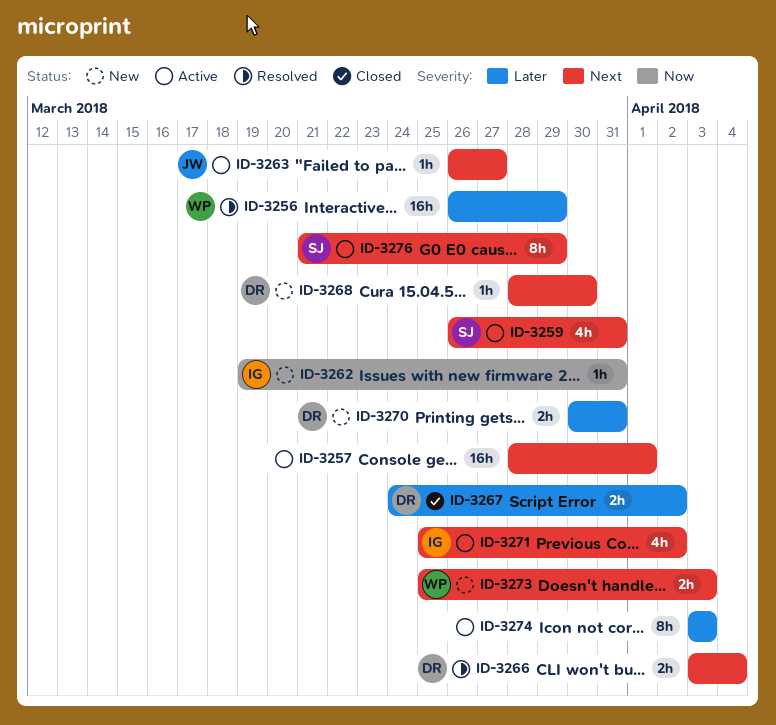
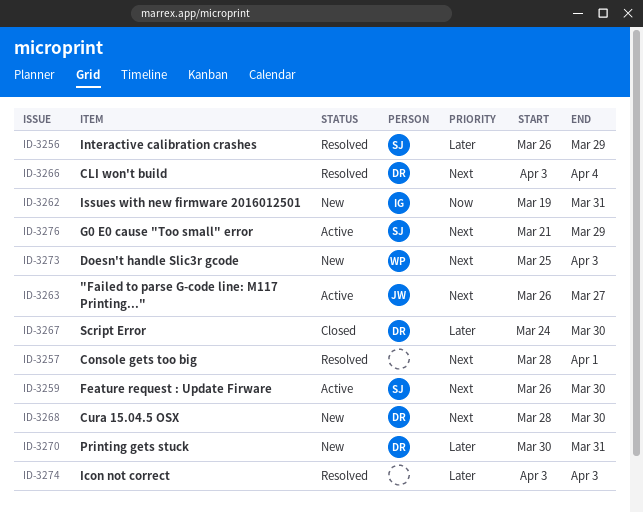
ID-3256, owner: WP -> SJ
ID-3257, status: Active -> Resolved
ID-3259, due: Mar 31 -> Mar 30
ID-3267, due: Apr 2 -> Mar 30
ID-3271: present -> none
ID-3274, status: Active -> Resolved

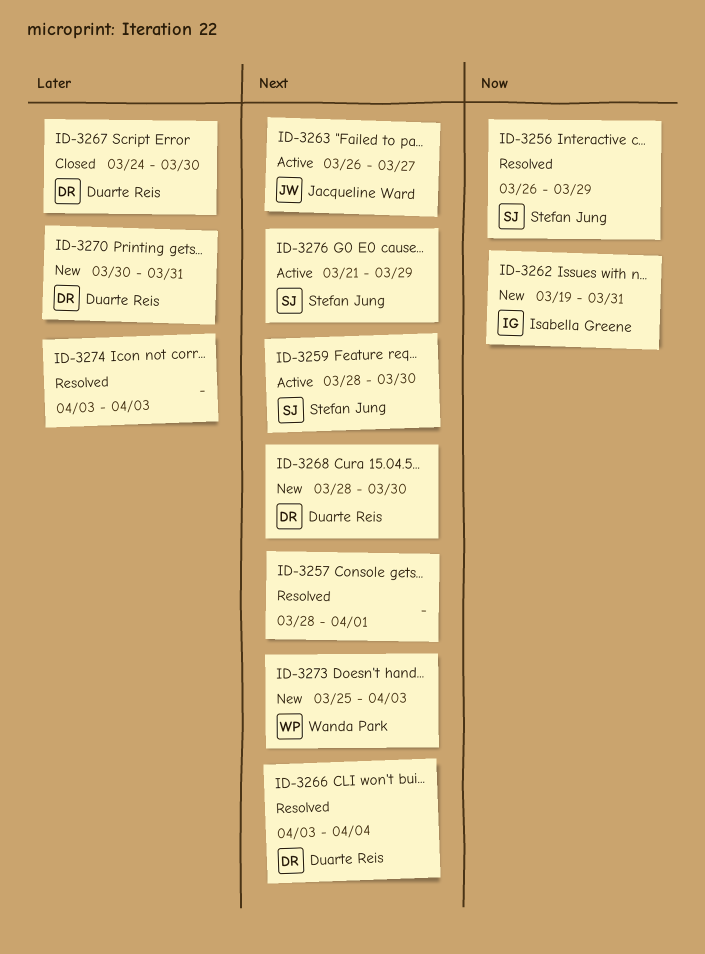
ID-3256, priority: Later -> Now
ID-3259, start: Mar 26 -> Mar 28

